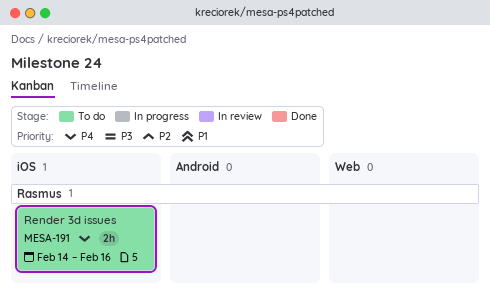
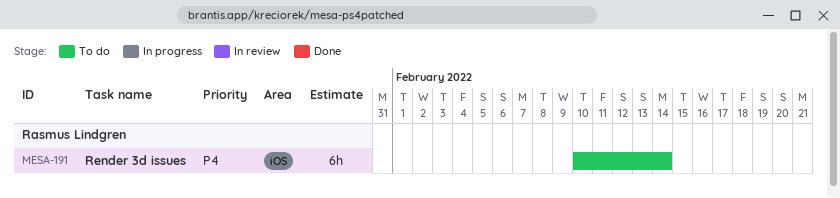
MESA-191, estimate: 2h -> 6h
MESA-191, start: Feb 14 -> Feb 10
MESA-191, due: Feb 16 -> Feb 14

